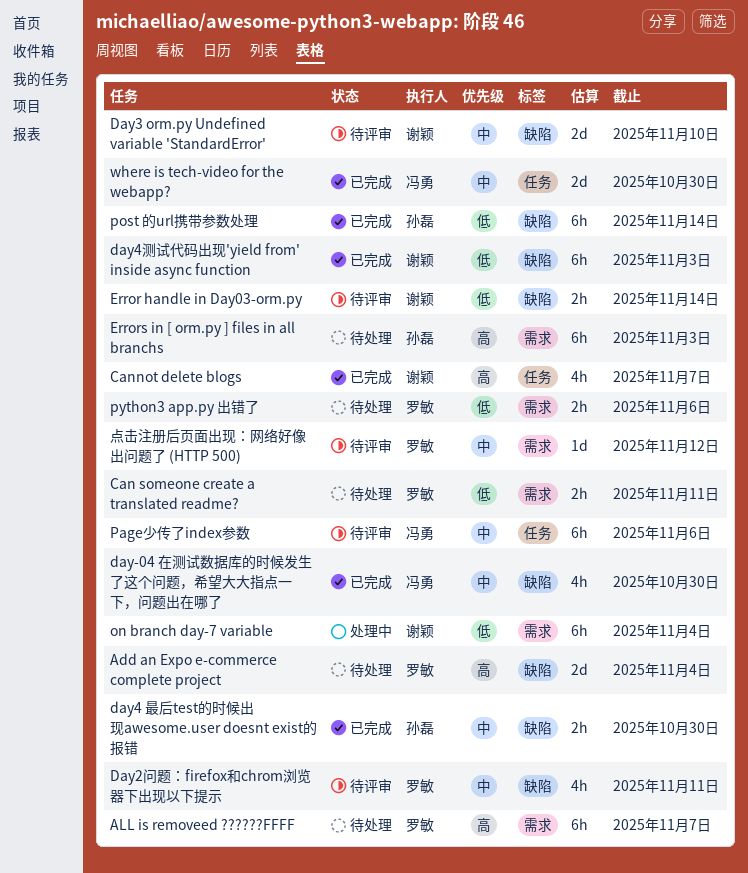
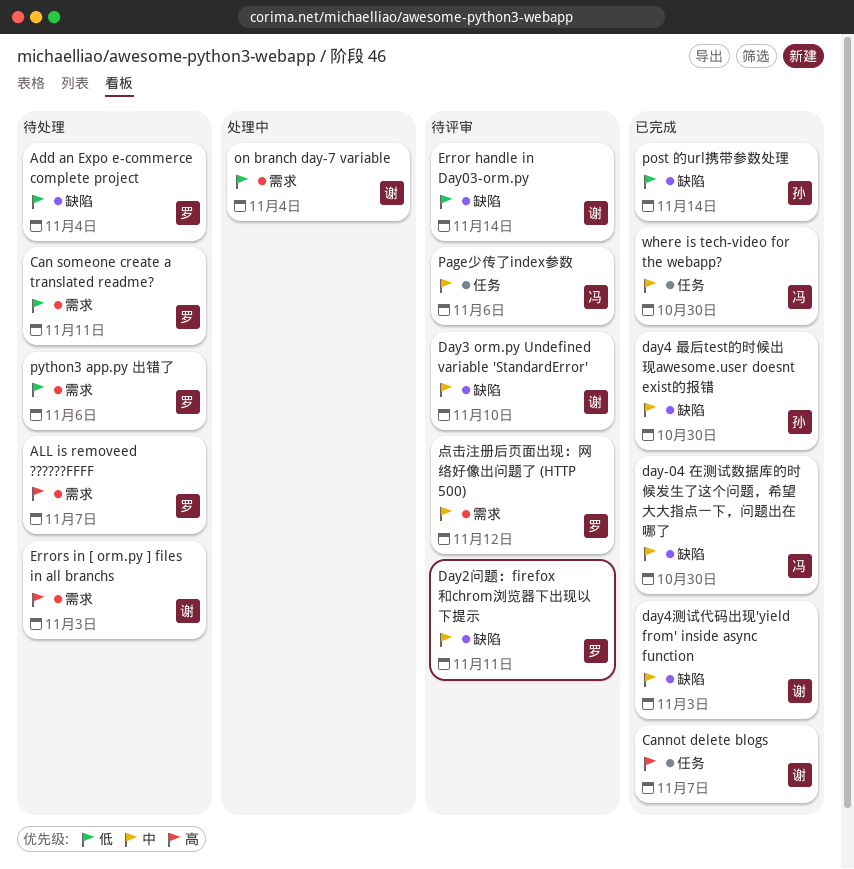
Add an Expo e-commerce complete project, priority: 高 -> 低
day4测试代码出现'yield from' inside async function, priority: 低 -> 中
Errors in [ orm.py ] files in all branchs, owner: 孙磊 -> 谢颖

